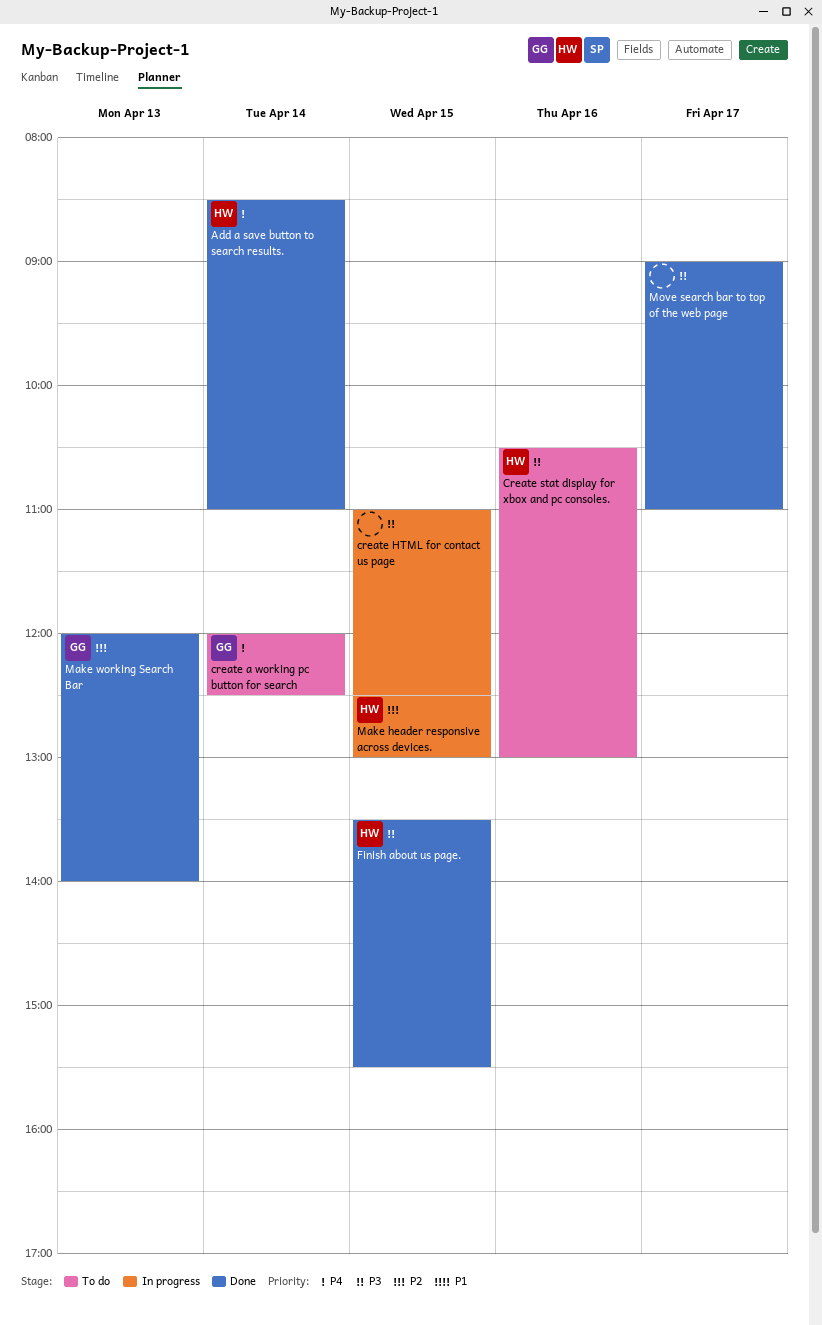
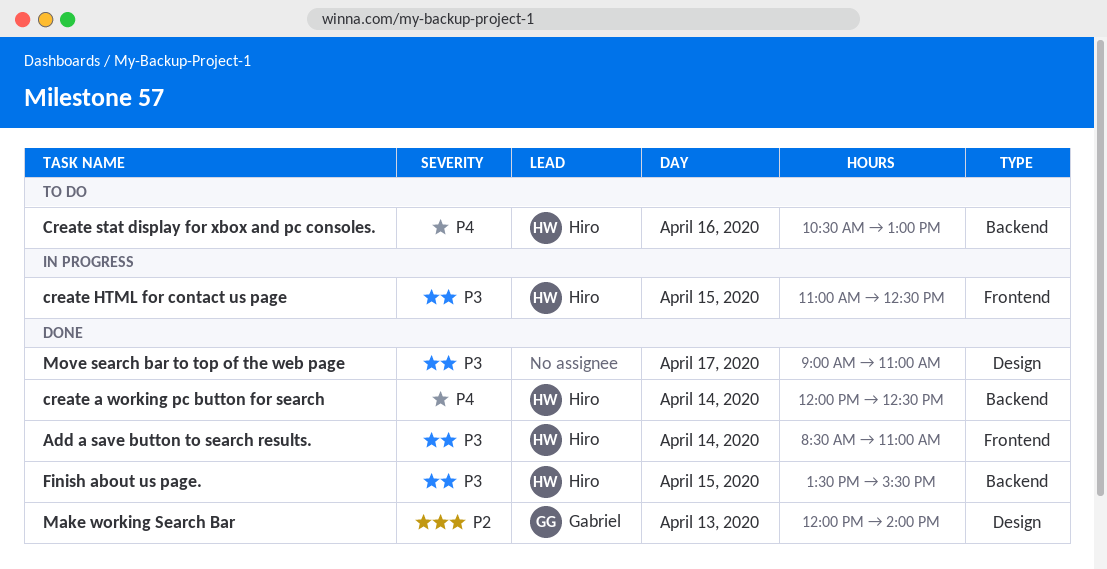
Add a save button to search results., priority: P4 -> P3
create a working pc button for search, status: To do -> Done
create a working pc button for search, owner: Gabriel -> Hiro
create HTML for contact us page, owner: none -> Hiro
Create stat display for xbox and pc consoles., priority: P3 -> P4
Make header responsive across devices.: present -> none

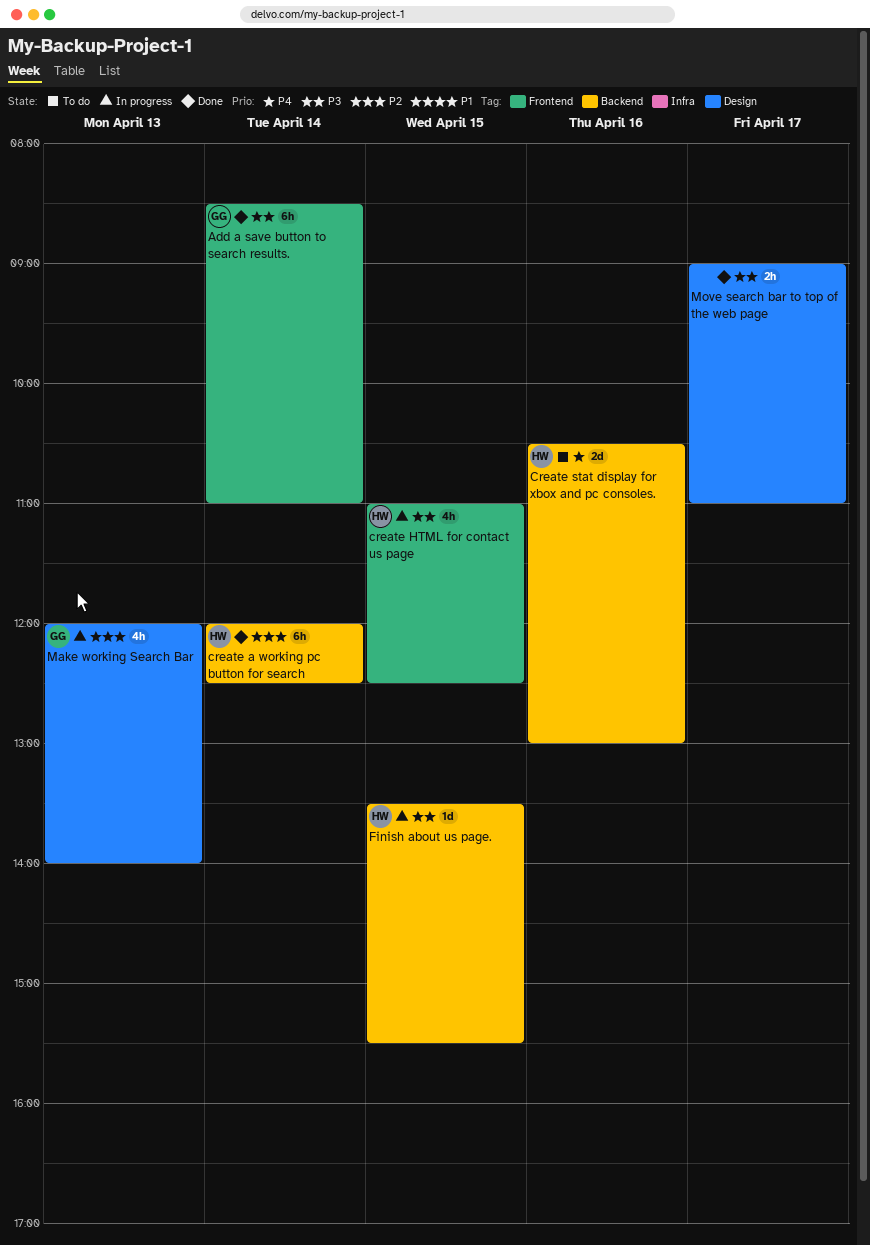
Add a save button to search results., owner: Hiro -> Gabriel
create a working pc button for search, priority: P4 -> P2
Finish about us page., status: Done -> In progress
Make working Search Bar, status: Done -> In progress

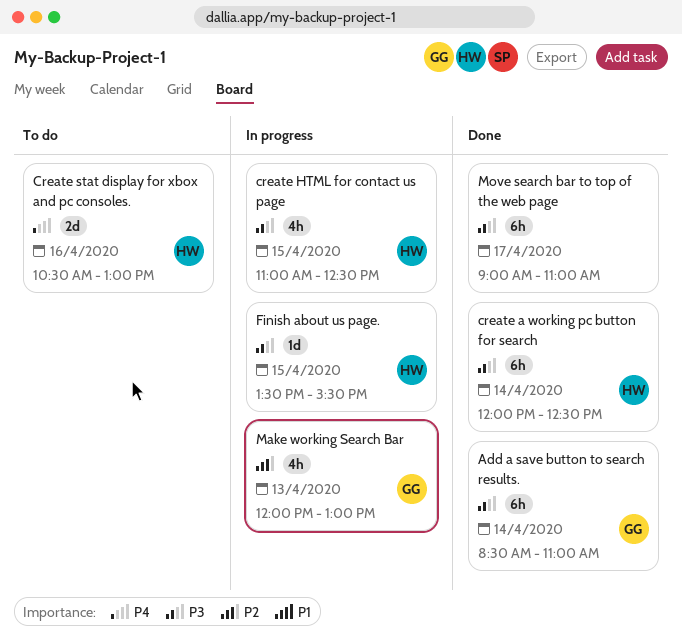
create a working pc button for search, priority: P2 -> P3
Make working Search Bar, ends: 14:00 -> 13:00
Move search bar to top of the web page, estimate: 2h -> 6h

